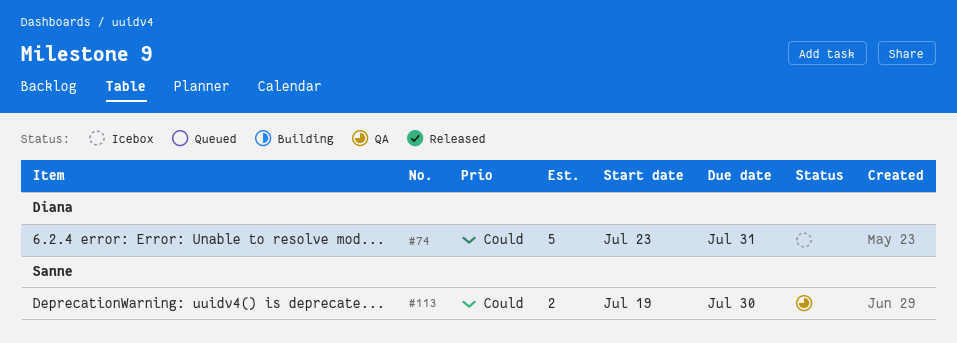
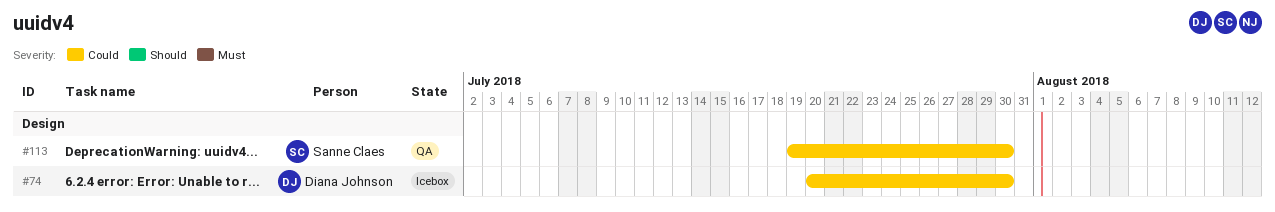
#74, start: Jul 23 -> Jul 20
#74, due: Jul 31 -> Jul 30

